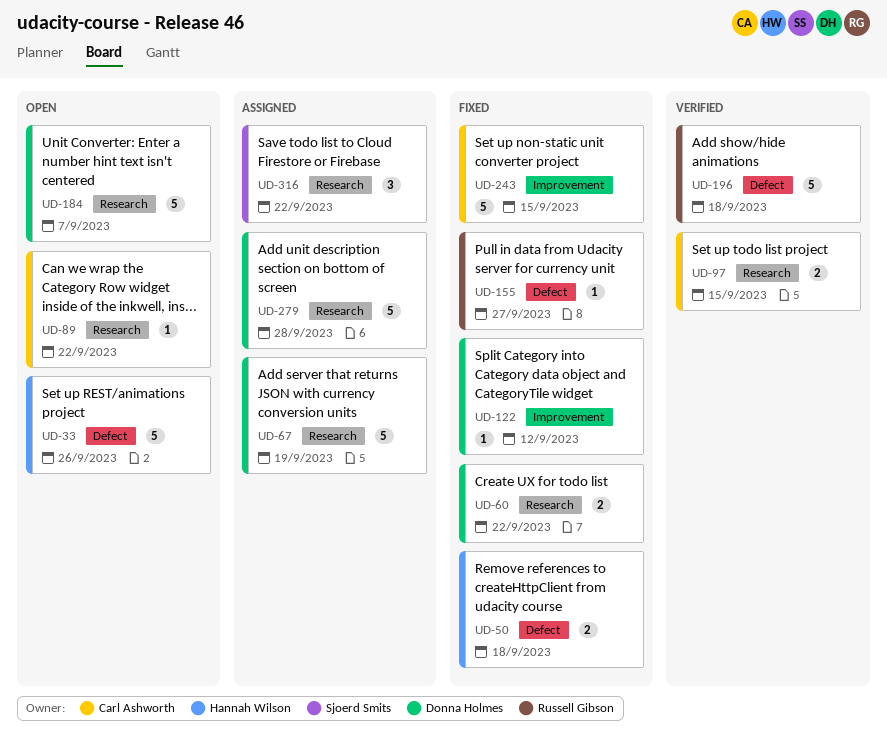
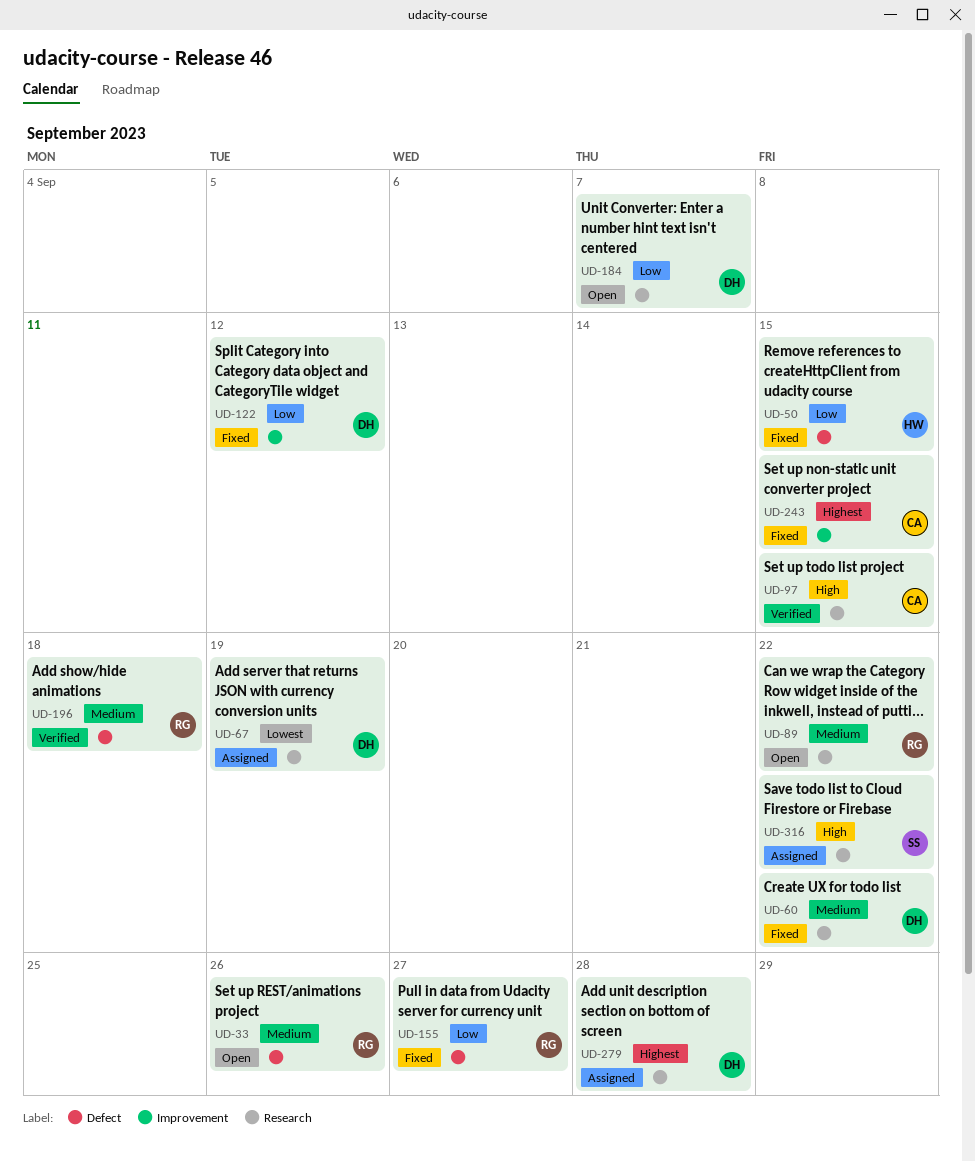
UD-33, owner: Hannah Wilson -> Russell Gibson
UD-50, due: Sep 18 -> Sep 15
UD-89, owner: Carl Ashworth -> Russell Gibson

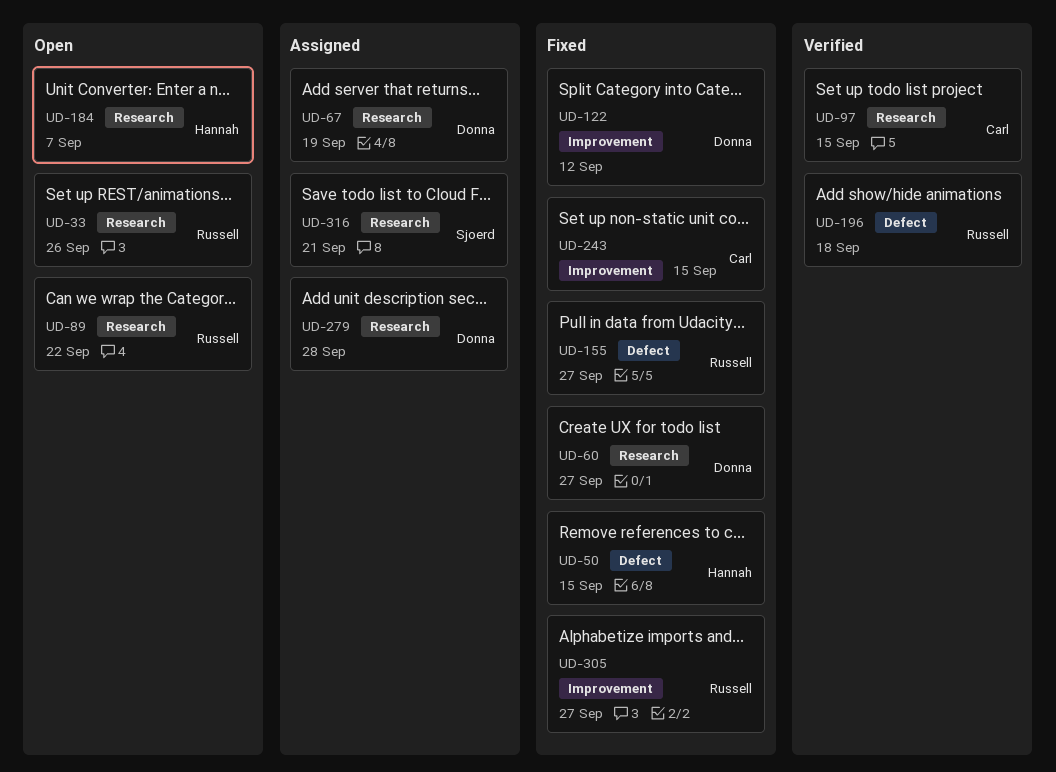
UD-33, label: Defect -> Research
UD-60, due: Sep 22 -> Sep 27
UD-184, owner: Donna -> Hannah
UD-305: none -> present
UD-316, due: Sep 22 -> Sep 21

